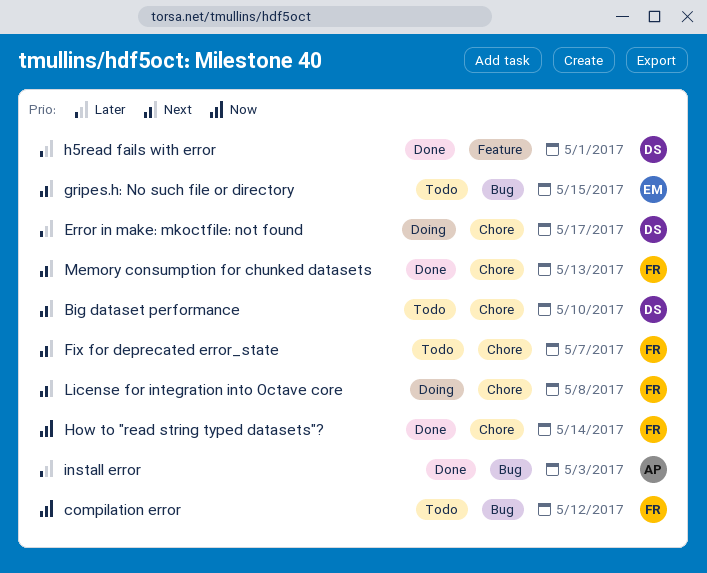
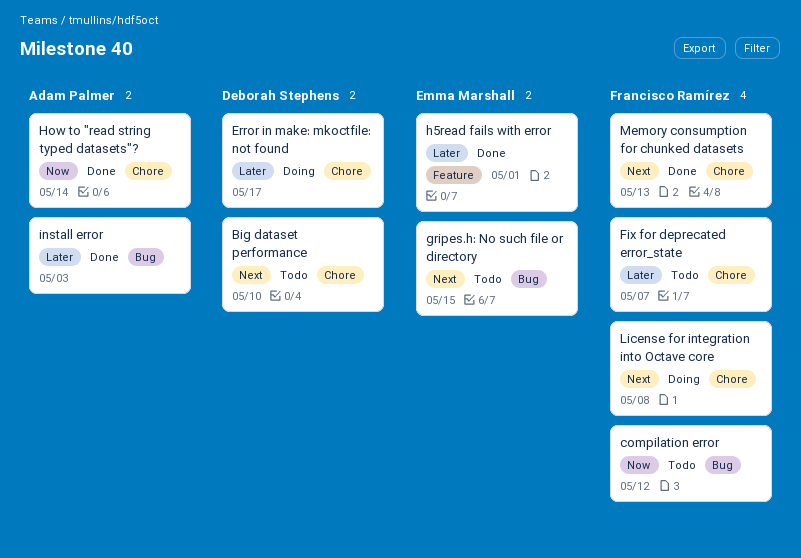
Fix for deprecated error_state, priority: Next -> Later
h5read fails with error, owner: Deborah Stephens -> Emma Marshall
How to "read string typed datasets"?, owner: Francisco Ramírez -> Adam Palmer

